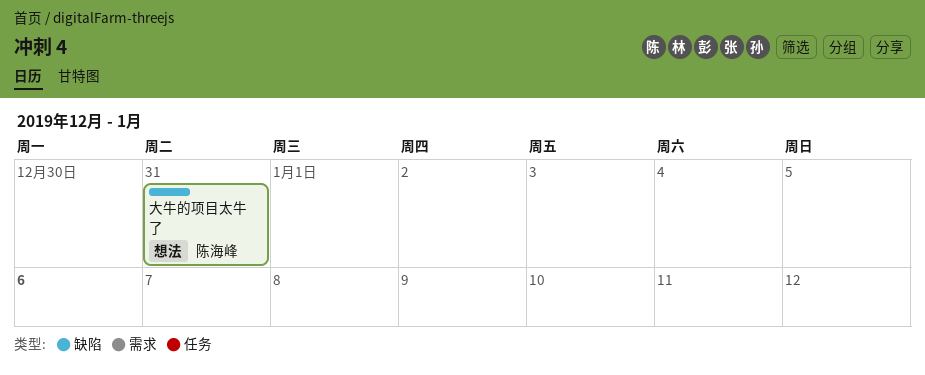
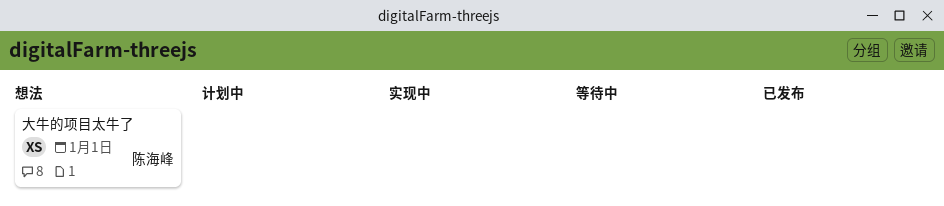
大牛的项目太牛了, due: Dec 31 -> Jan 1

